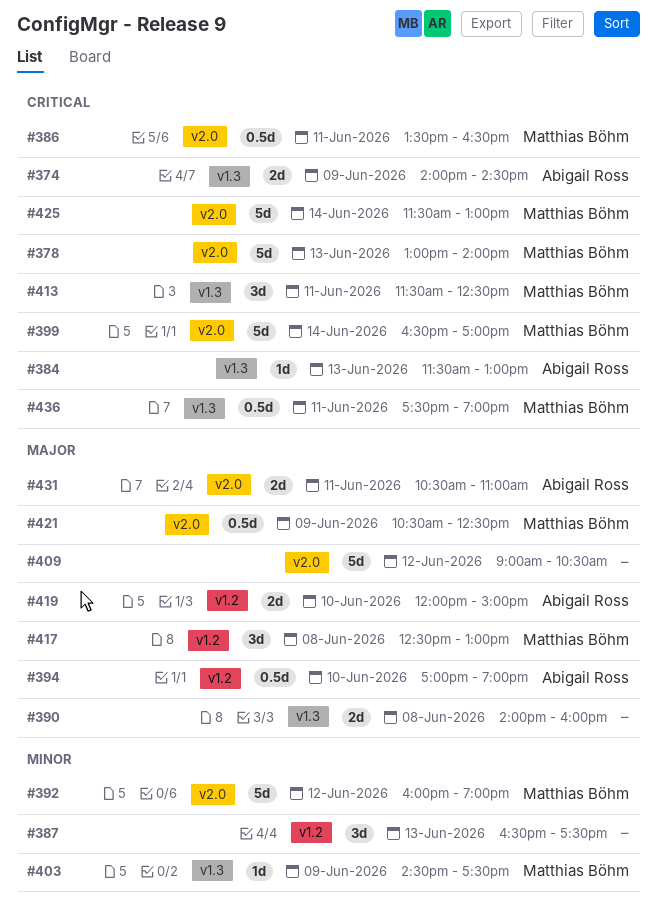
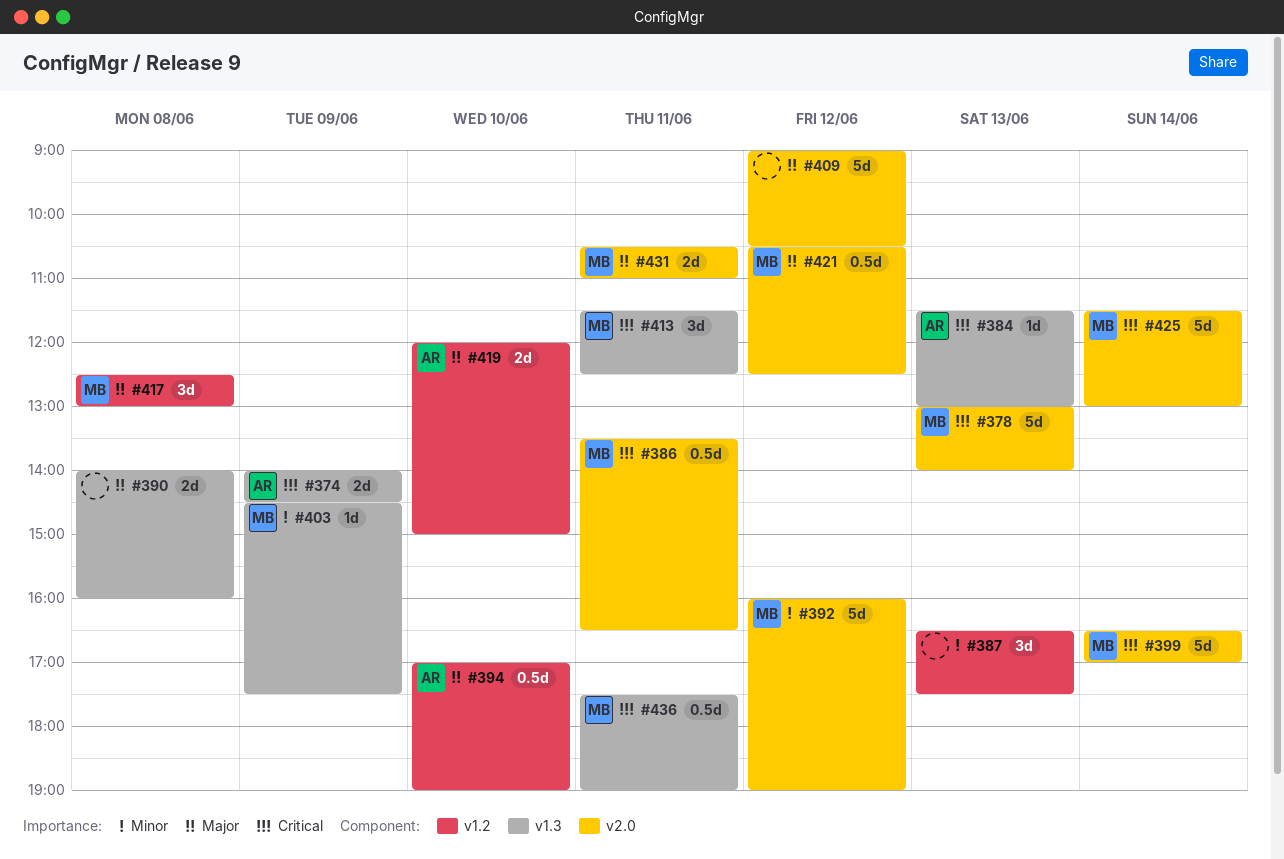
#421, day: Jun 9 -> Jun 12
#431, owner: Abigail Ross -> Matthias Böhm

